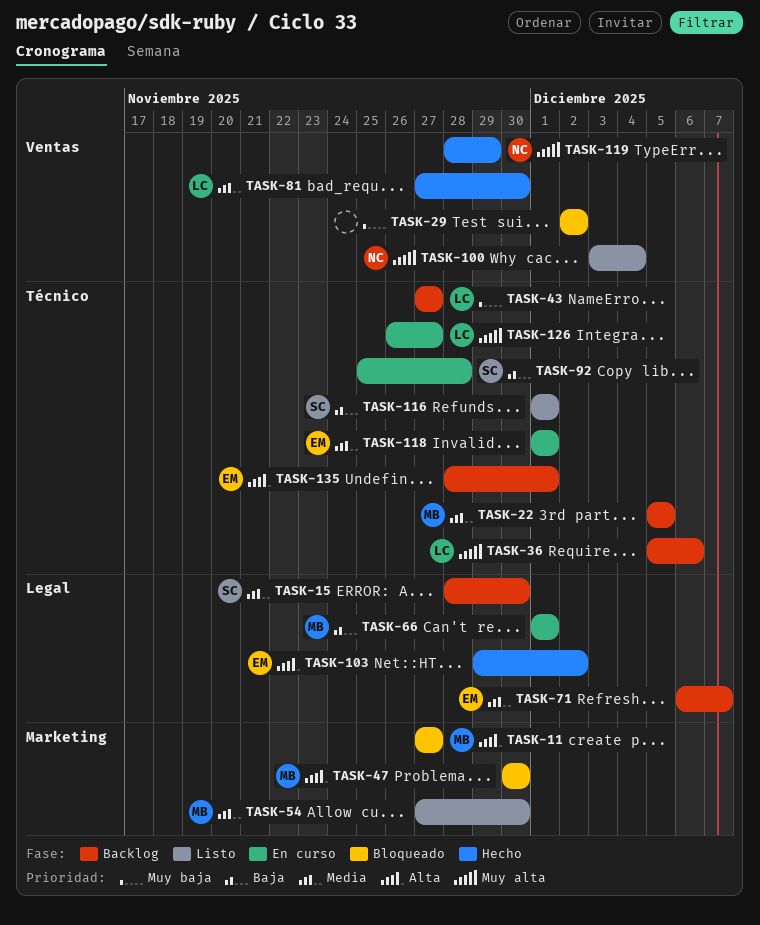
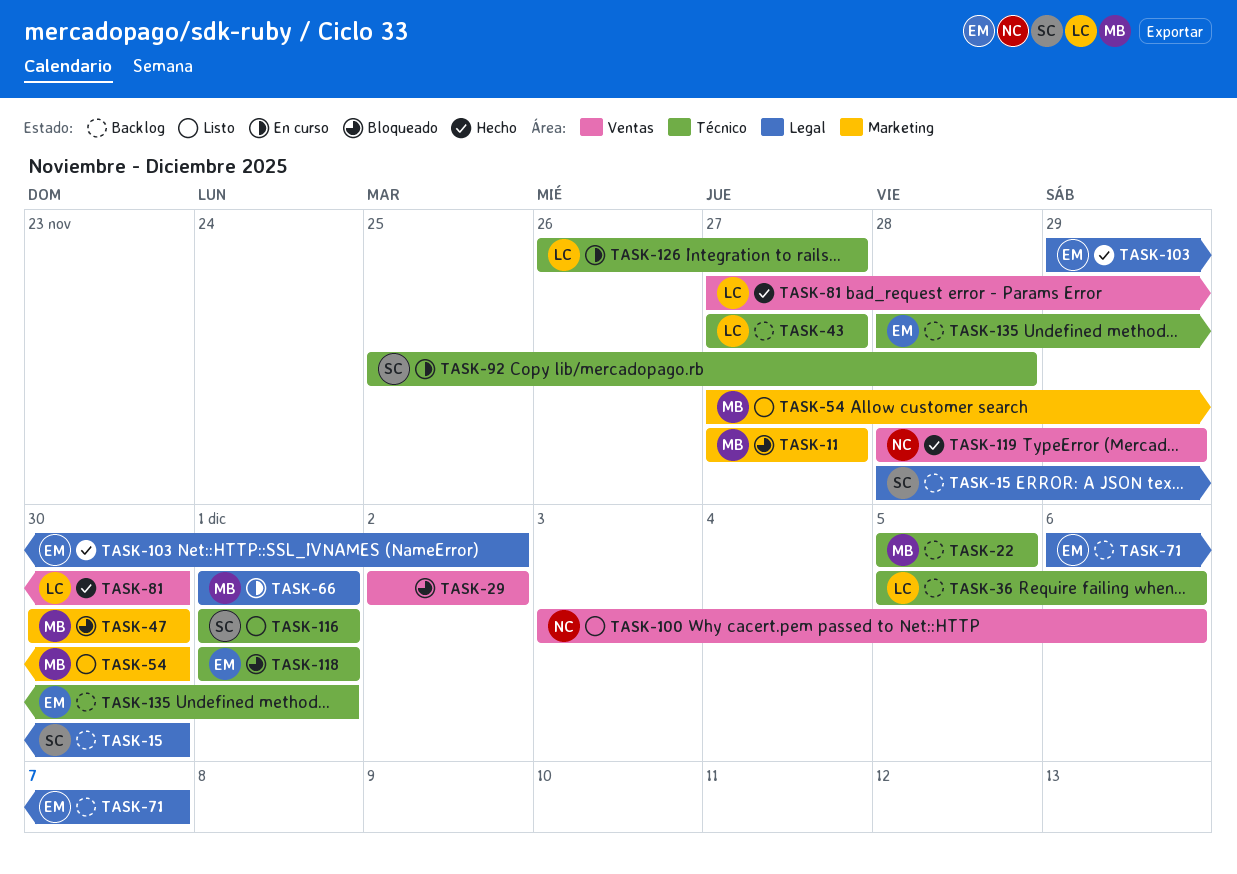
TASK-100, due: Dec 4 -> Dec 6
TASK-118, status: En curso -> Bloqueado

